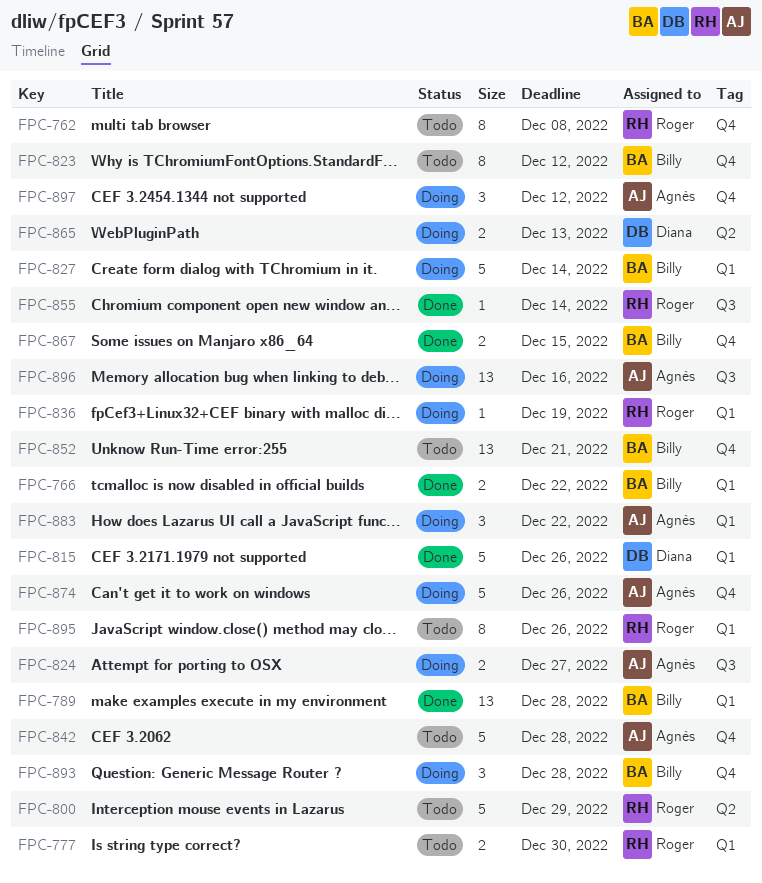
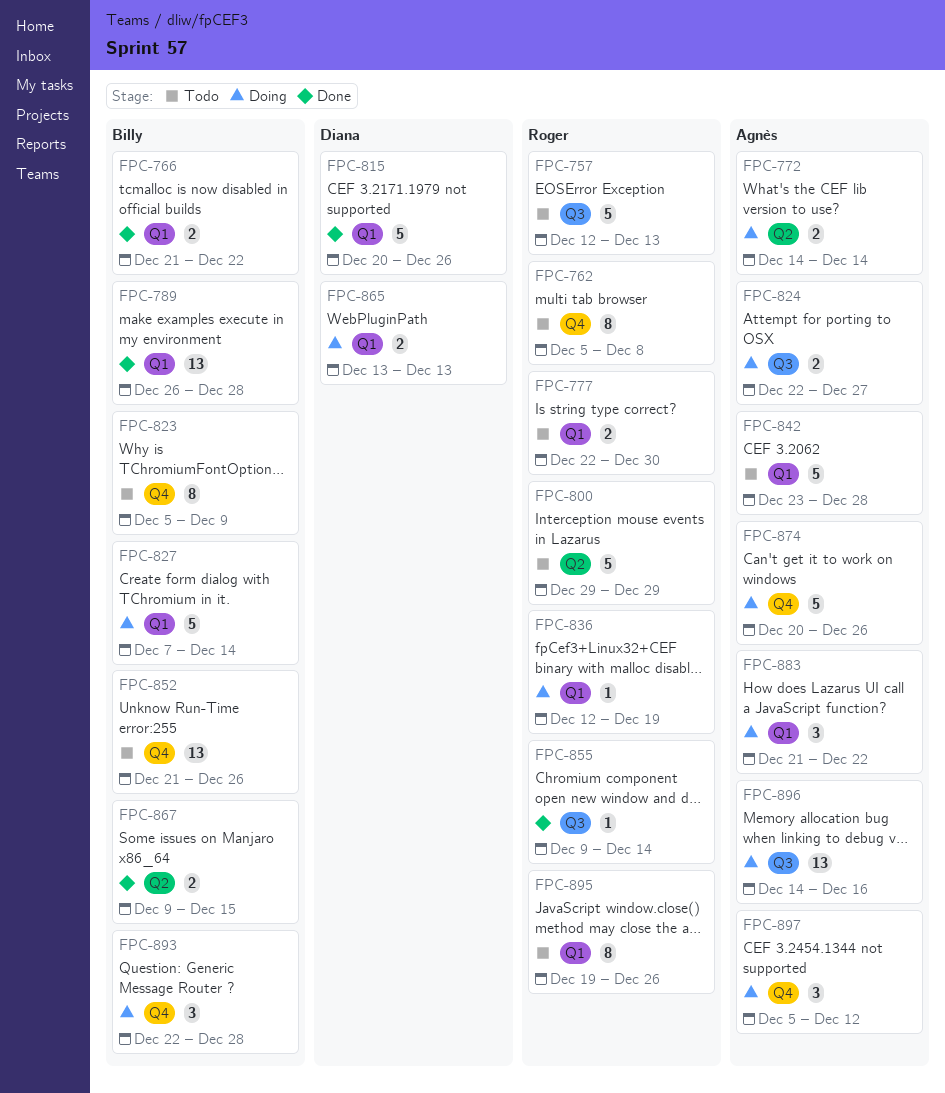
FPC-757: none -> present
FPC-772: none -> present
FPC-823, due: Dec 12 -> Dec 9
FPC-842, label: Q4 -> Q1
FPC-852, due: Dec 21 -> Dec 26
FPC-865, label: Q2 -> Q1
FPC-867, label: Q4 -> Q2

